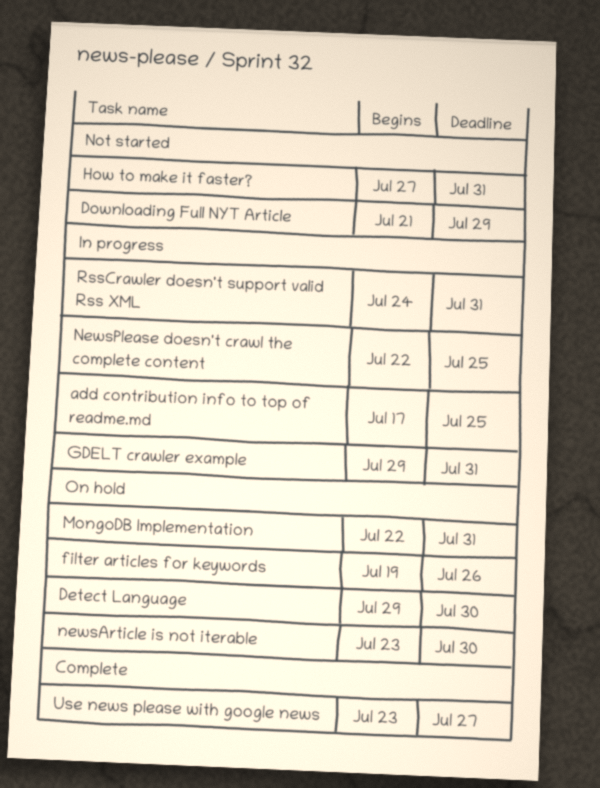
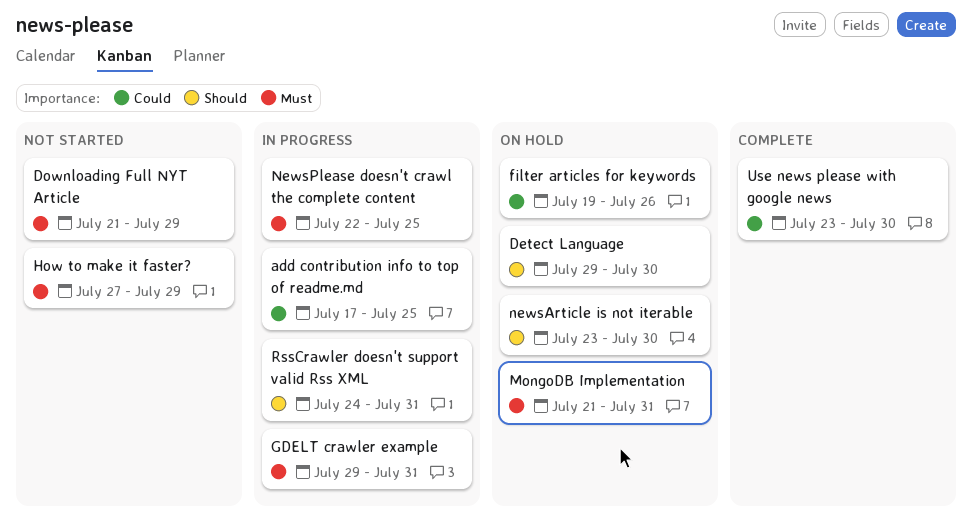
How to make it faster?, due: Jul 31 -> Jul 29
MongoDB Implementation, start: Jul 22 -> Jul 21
Use news please with google news, due: Jul 27 -> Jul 30

